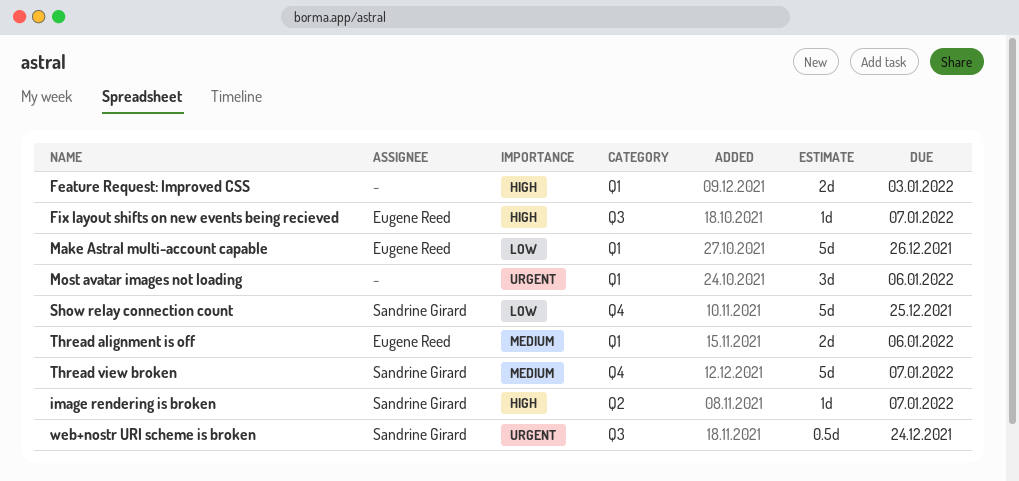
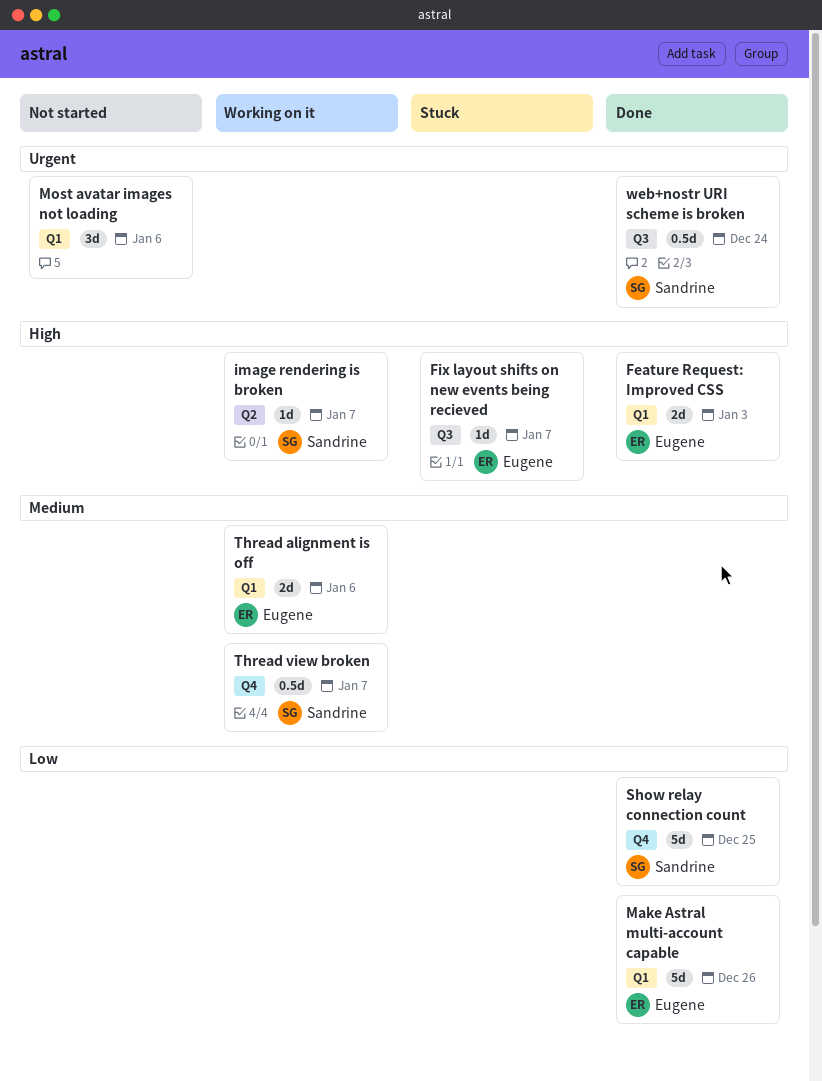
Feature Request: Improved CSS, owner: none -> Eugene Reed
Thread view broken, estimate: 5d -> 0.5d

